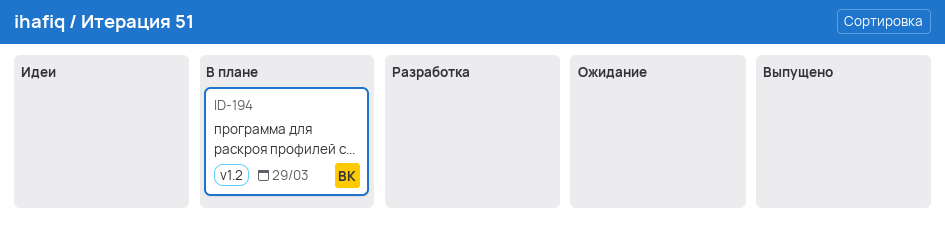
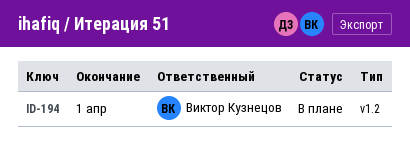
ID-194, due: Mar 29 -> Apr 1

